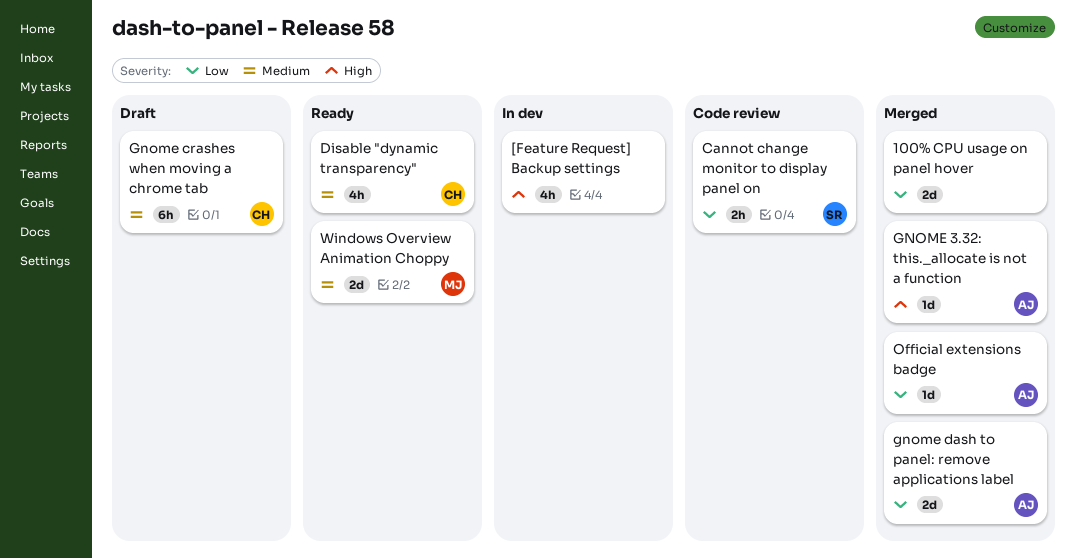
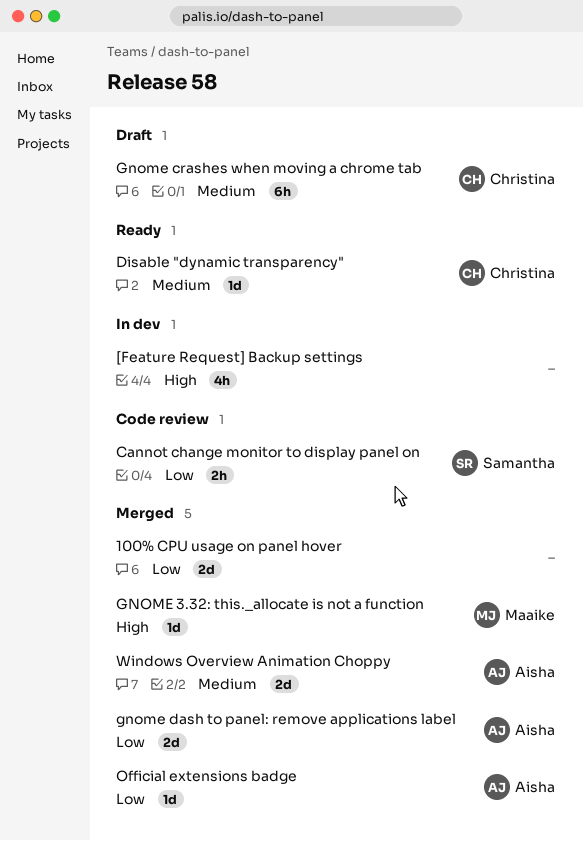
Disable "dynamic transparency", estimate: 4h -> 1d
GNOME 3.32: this._allocate is not a function, owner: Aisha -> Maaike
Windows Overview Animation Choppy, status: Ready -> Merged
Windows Overview Animation Choppy, owner: Maaike -> Aisha

